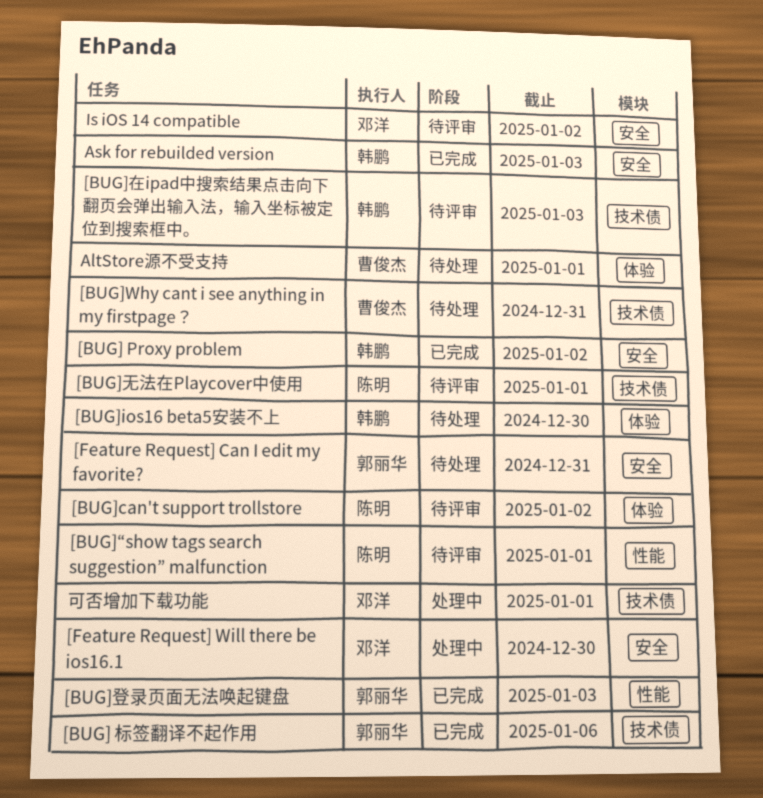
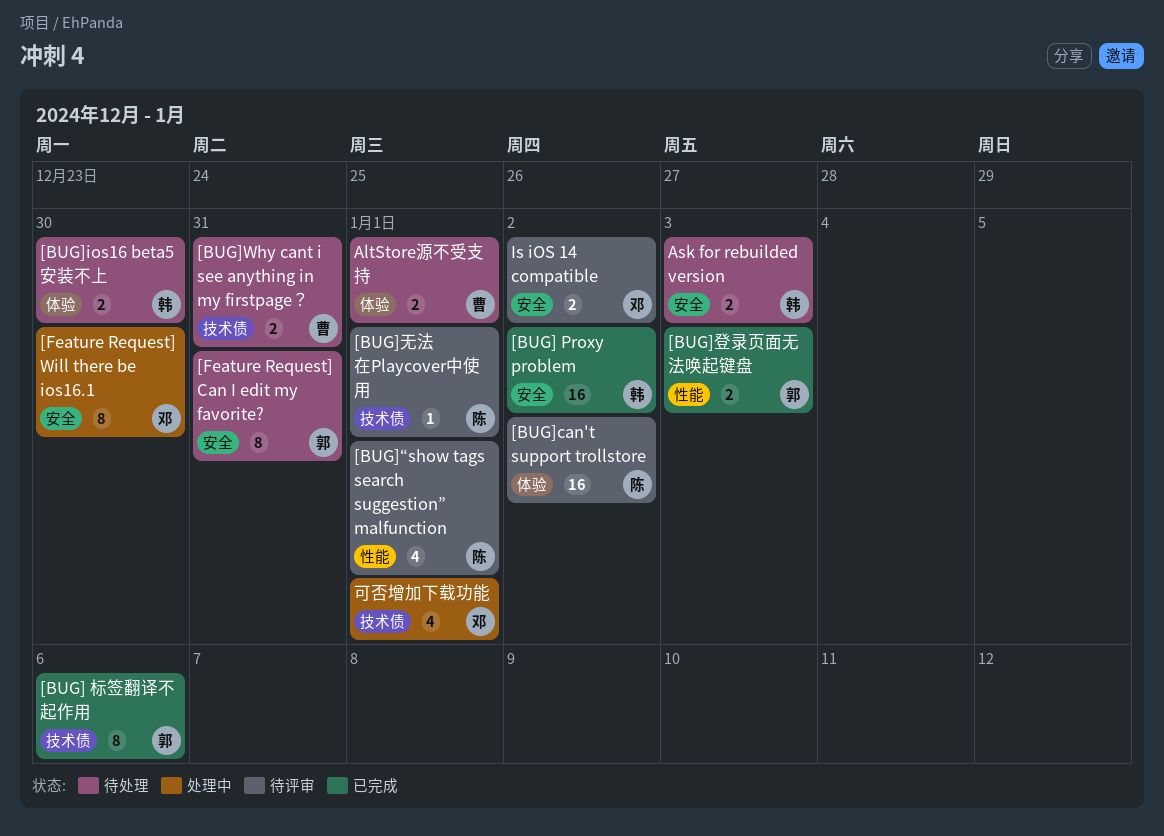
[BUG]在ipad中搜索结果点击向下翻页会弹出输入法，输入坐标被定位到搜索框中。: present -> none
Ask for rebuilded version, status: 已完成 -> 待处理

